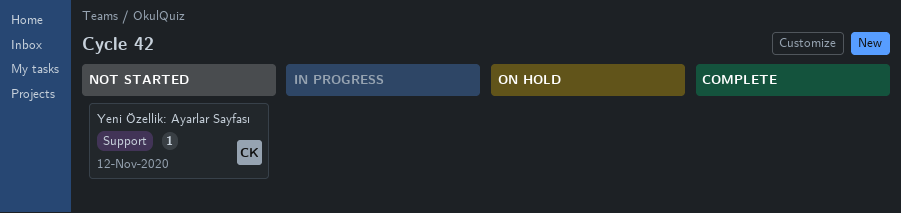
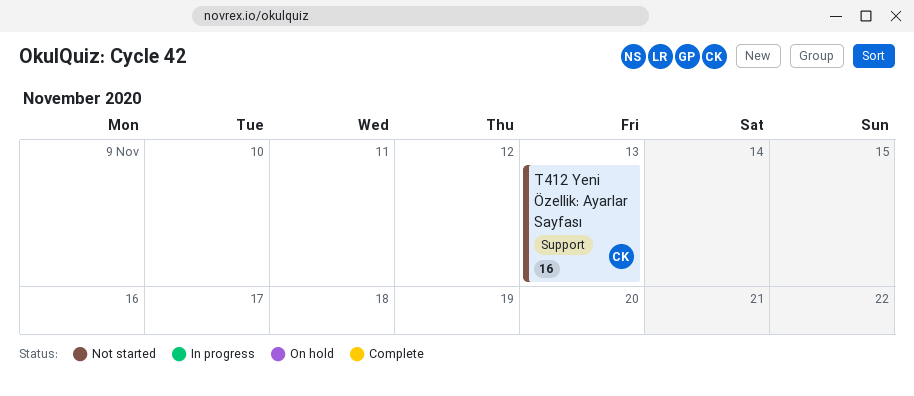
Yeni Özellik: Ayarlar Sayfası, estimate: 1 -> 16
Yeni Özellik: Ayarlar Sayfası, due: Nov 12 -> Nov 13

